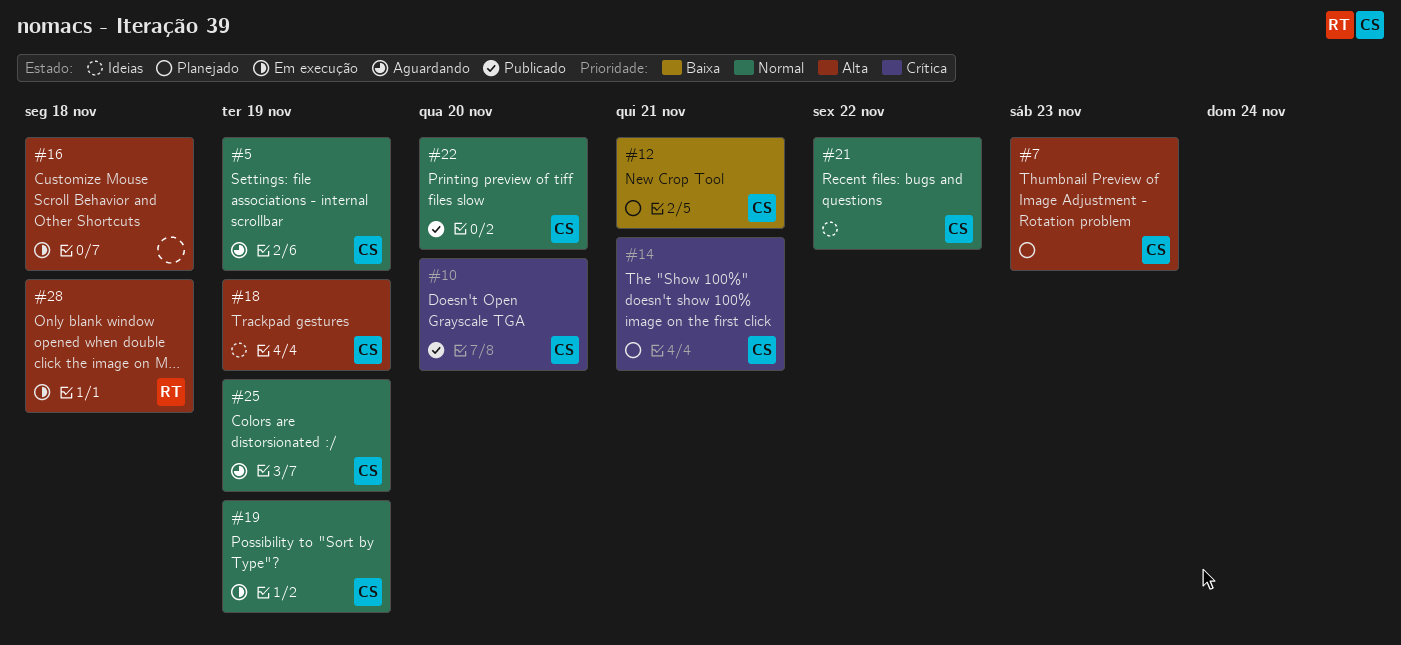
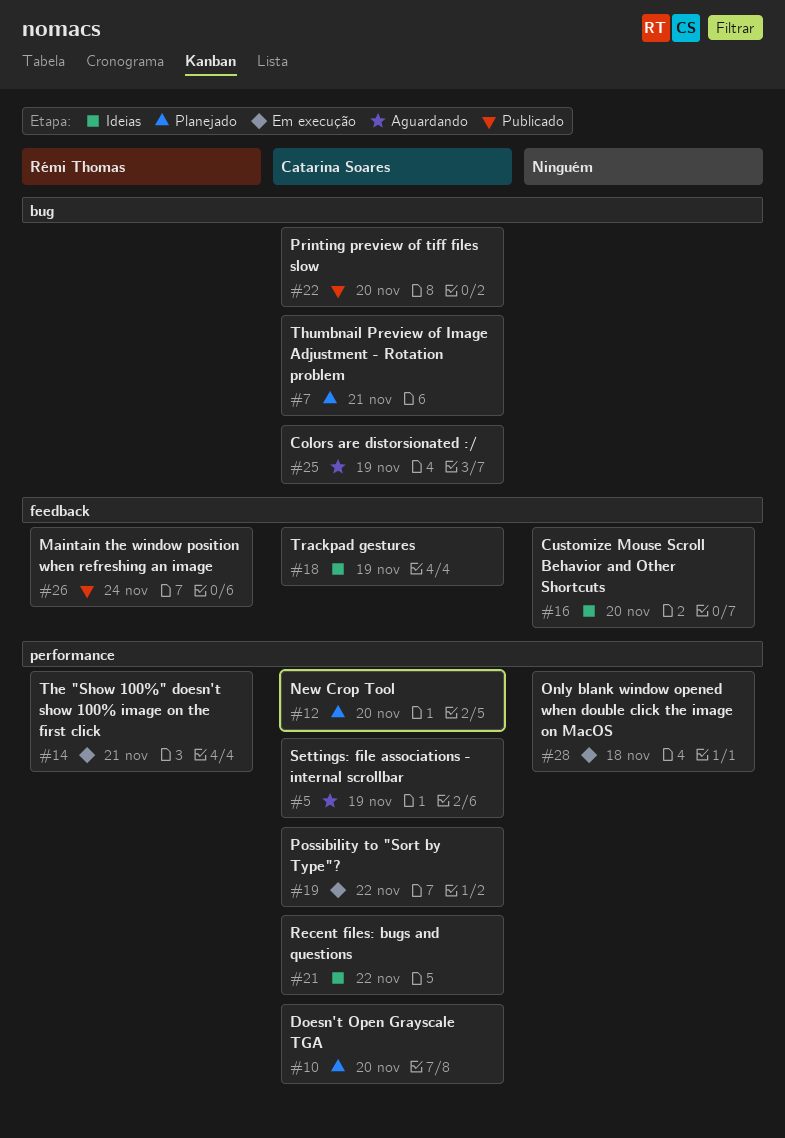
#7, due: Nov 23 -> Nov 21
#10, status: Publicado -> Planejado
#12, due: Nov 21 -> Nov 20
#14, status: Planejado -> Em execução
#14, owner: Catarina Soares -> Rémi Thomas
#16, status: Em execução -> Ideias
#16, due: Nov 18 -> Nov 20
#19, due: Nov 19 -> Nov 22
#26: none -> present
#28, owner: Rémi Thomas -> none

